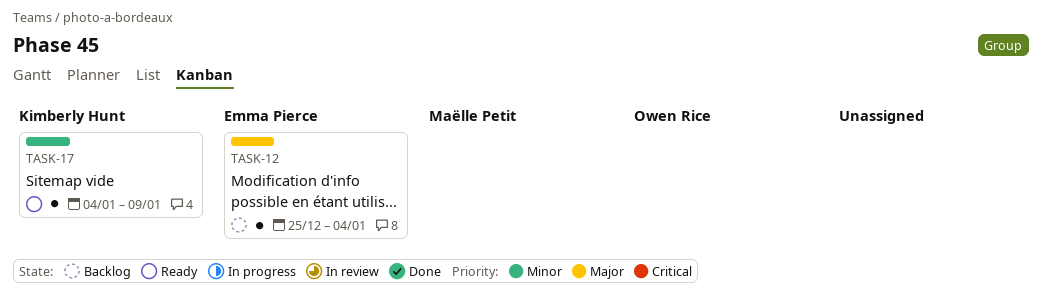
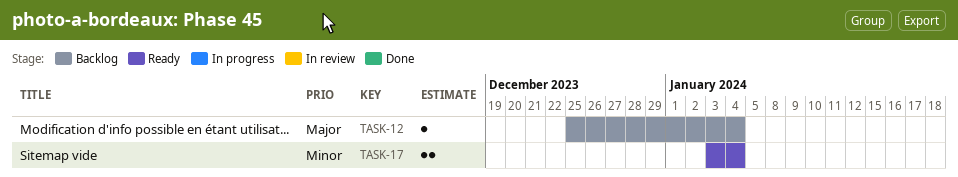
TASK-17, estimate: 1 -> 2
TASK-17, start: Jan 4 -> Jan 3
TASK-17, due: Jan 9 -> Jan 4

